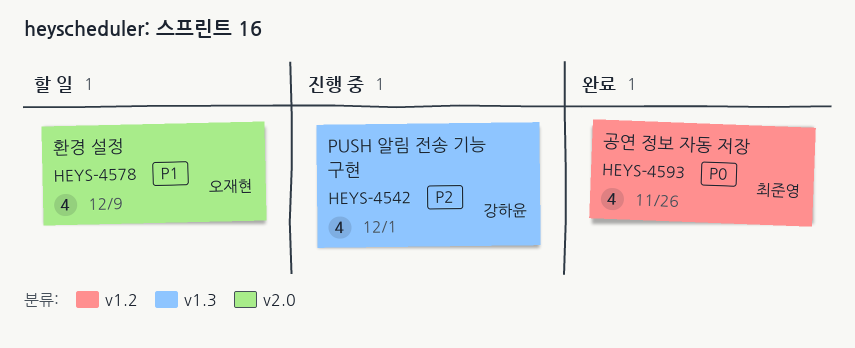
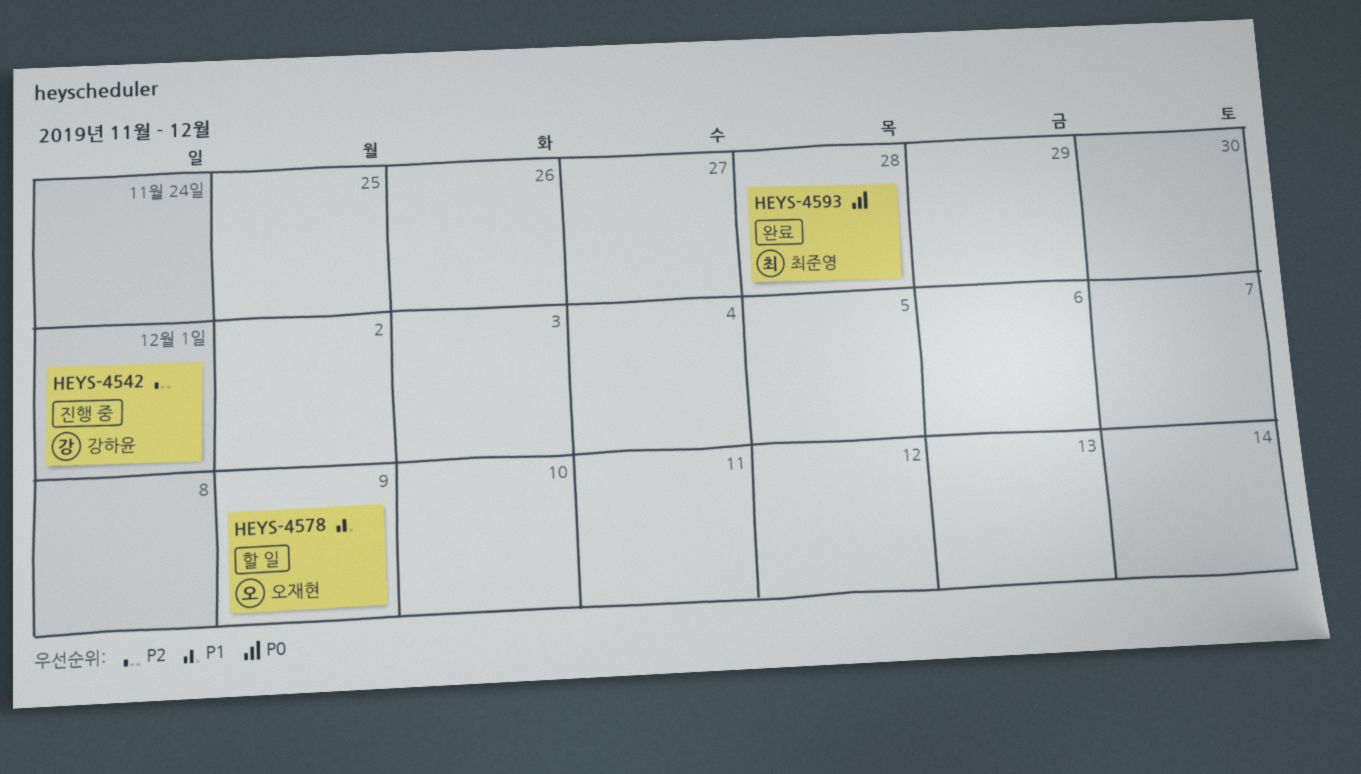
HEYS-4593, due: Nov 26 -> Nov 28

